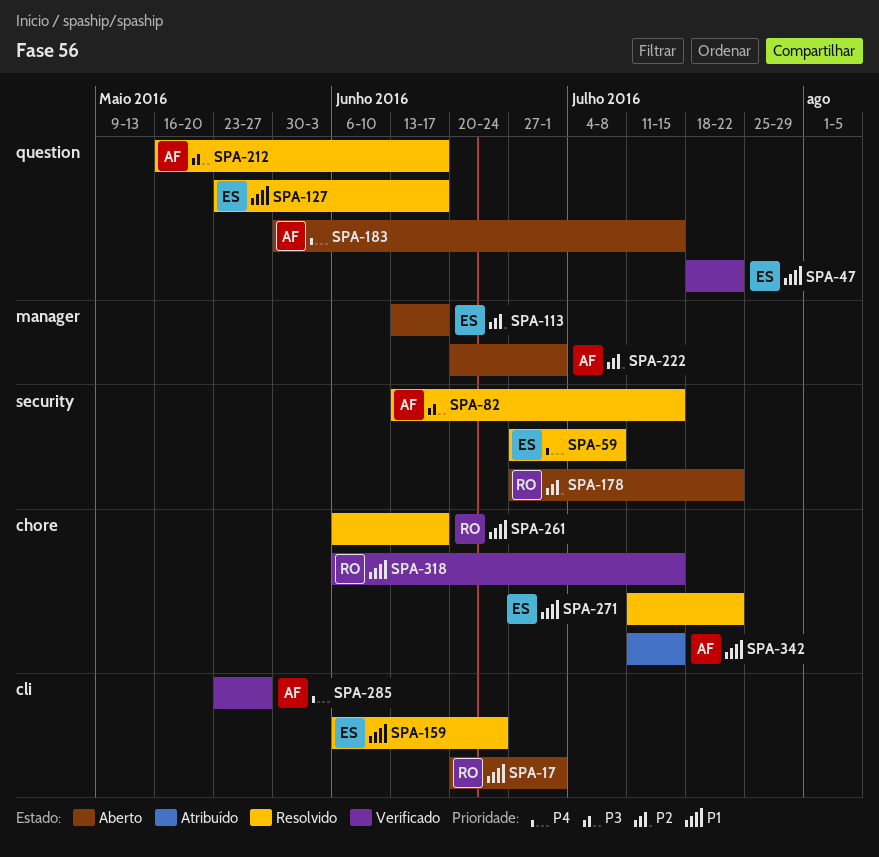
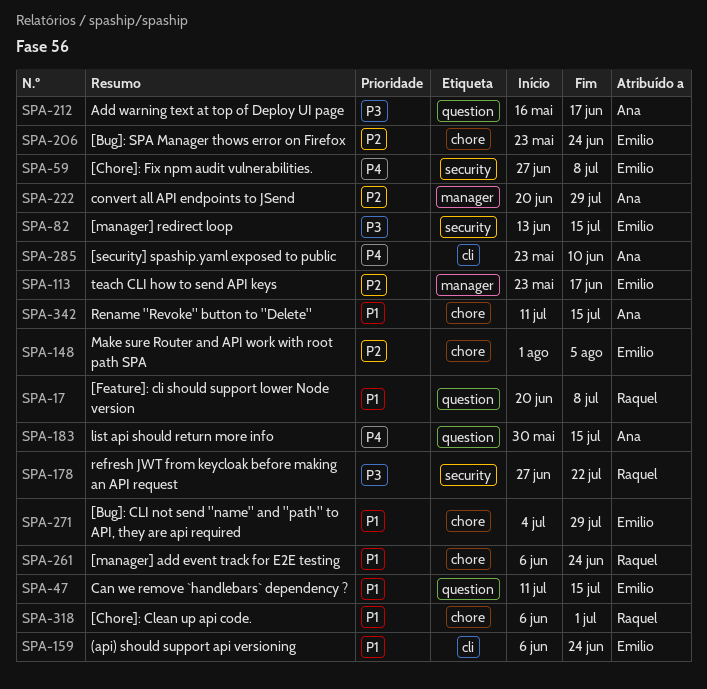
SPA-17, label: cli -> question
SPA-17, due: Jul 1 -> Jul 8
SPA-47, start: Jul 18 -> Jul 11
SPA-47, due: Jul 22 -> Jul 15
SPA-82, owner: Ana -> Emilio
SPA-113, start: Jun 13 -> May 23
SPA-127: present -> none
SPA-148: none -> present
SPA-178, priority: P2 -> P3
SPA-206: none -> present
SPA-222, due: Jul 1 -> Jul 29
SPA-261, due: Jun 17 -> Jun 24
SPA-271, start: Jul 11 -> Jul 4
SPA-271, due: Jul 22 -> Jul 29
SPA-285, due: May 27 -> Jun 10
SPA-318, due: Jul 15 -> Jul 1

